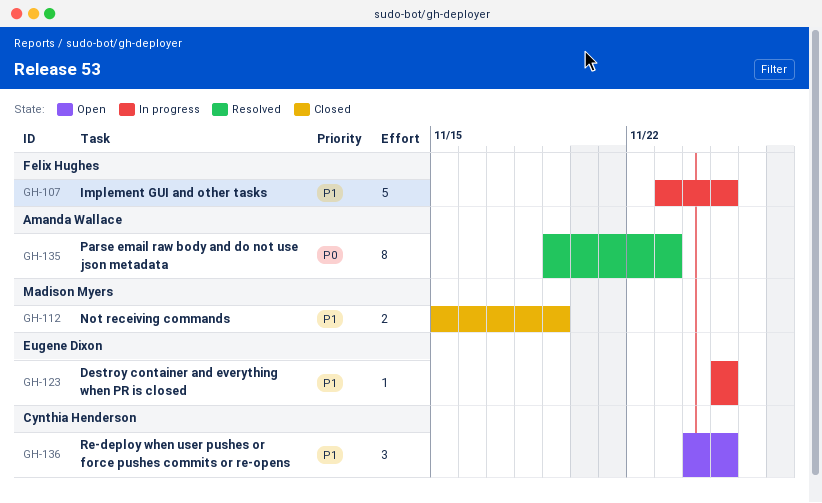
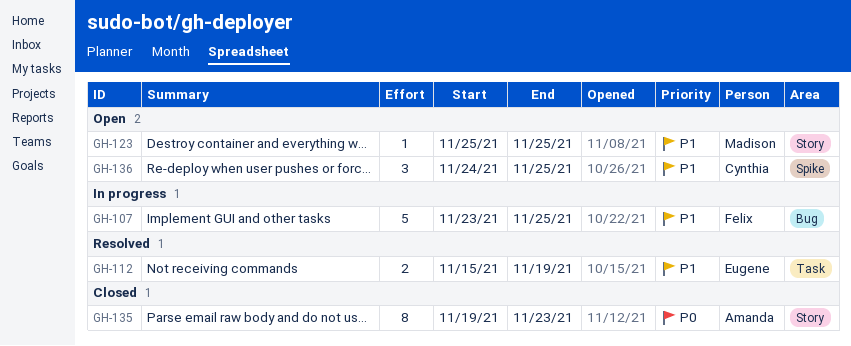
GH-112, status: Closed -> Resolved
GH-112, owner: Madison Myers -> Eugene Dixon
GH-123, status: In progress -> Open
GH-123, owner: Eugene Dixon -> Madison Myers
GH-135, status: Resolved -> Closed

